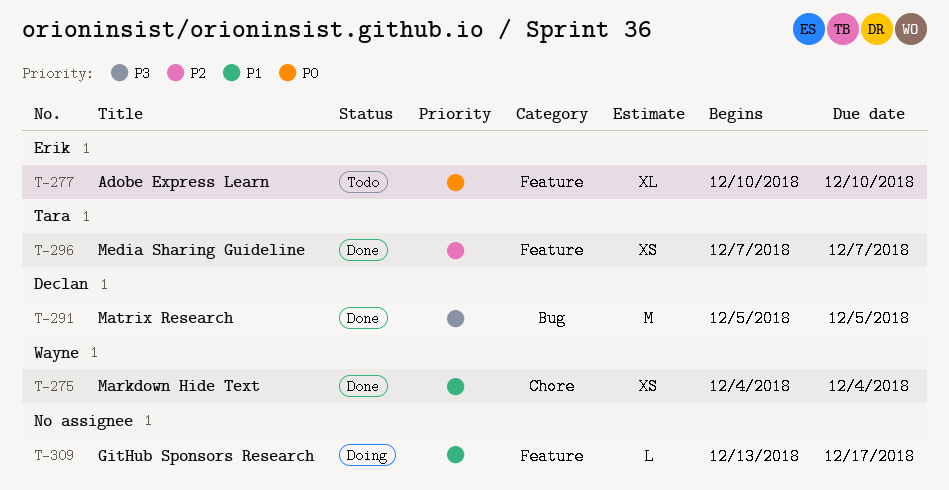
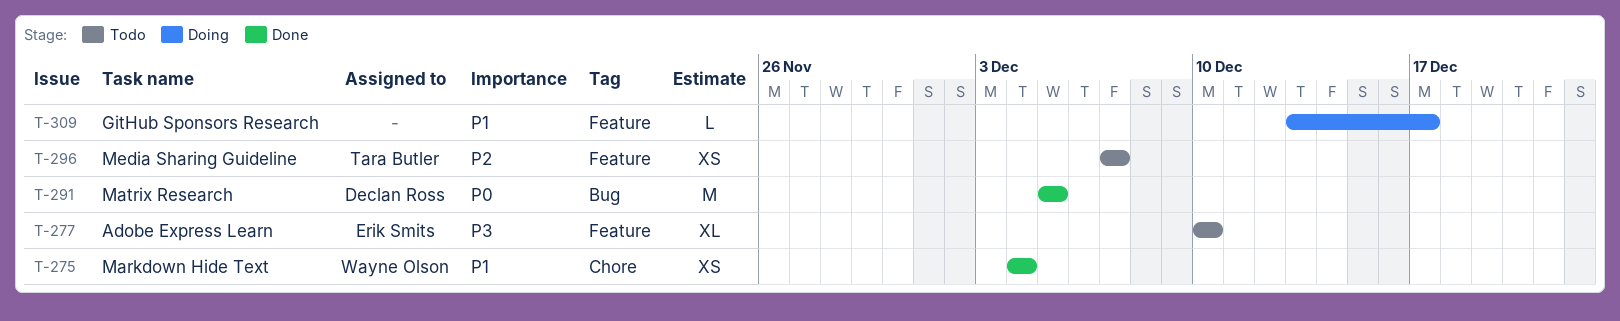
T-277, priority: P0 -> P3
T-291, priority: P3 -> P0
T-296, status: Done -> Todo

